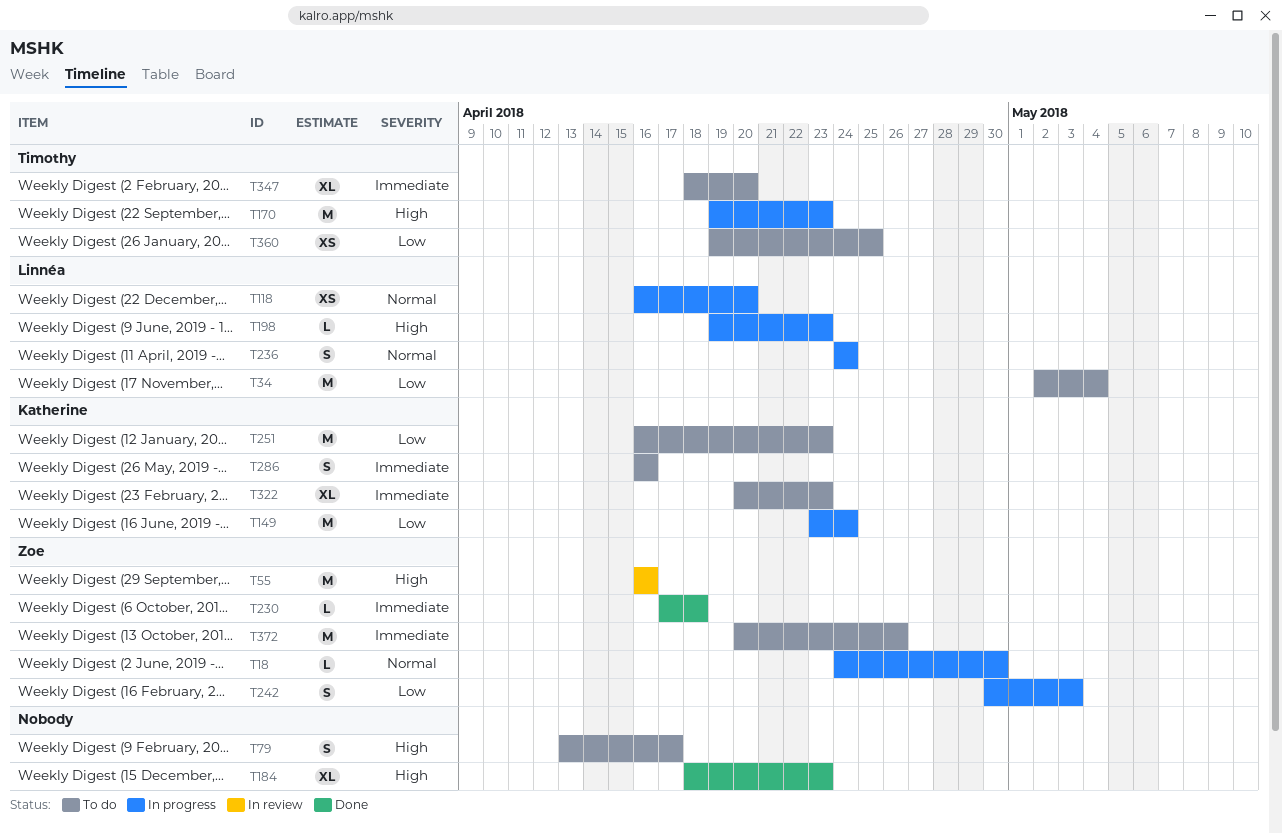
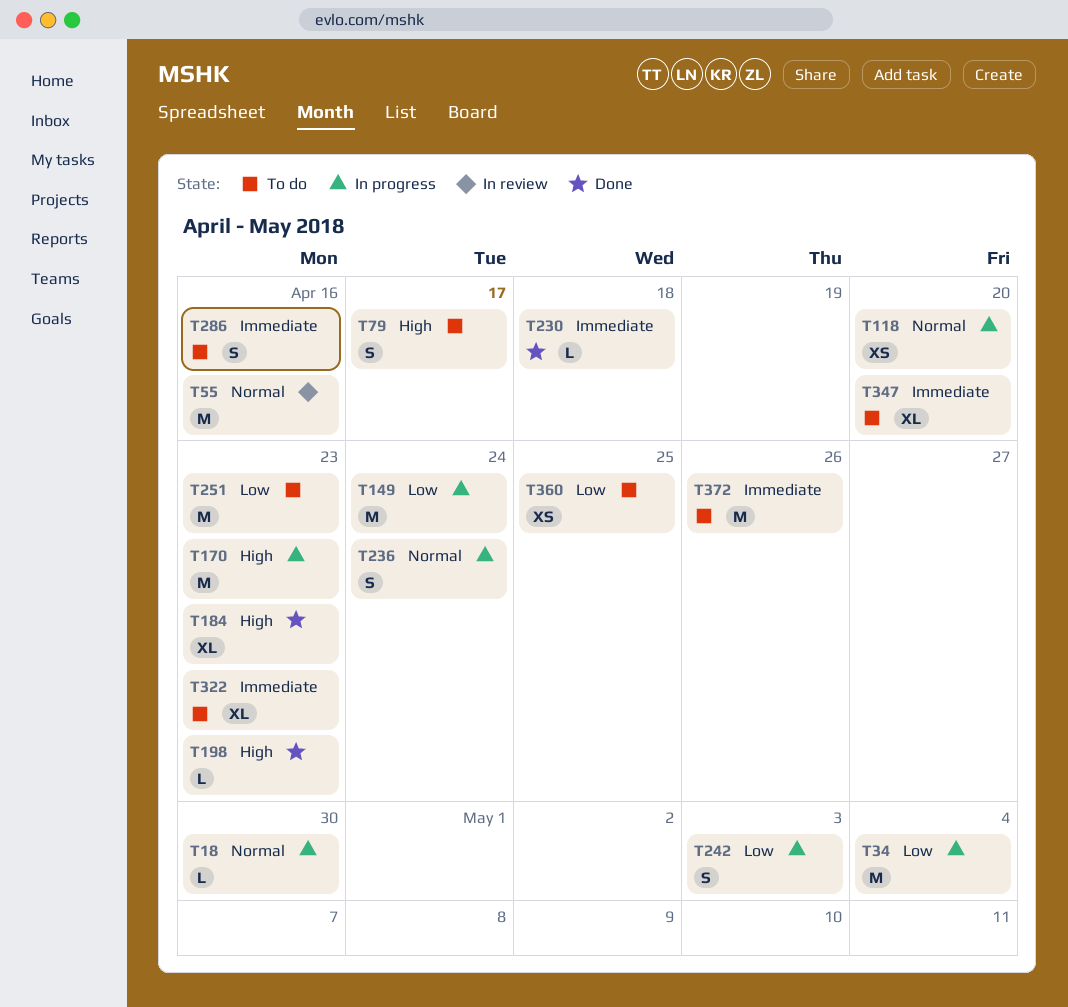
T34, status: To do -> In progress
T55, priority: High -> Normal
T198, status: In progress -> Done

